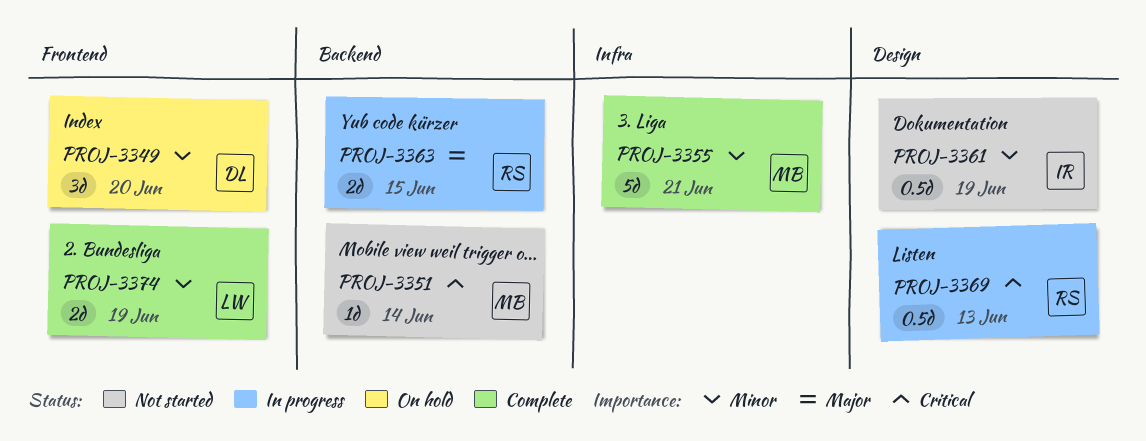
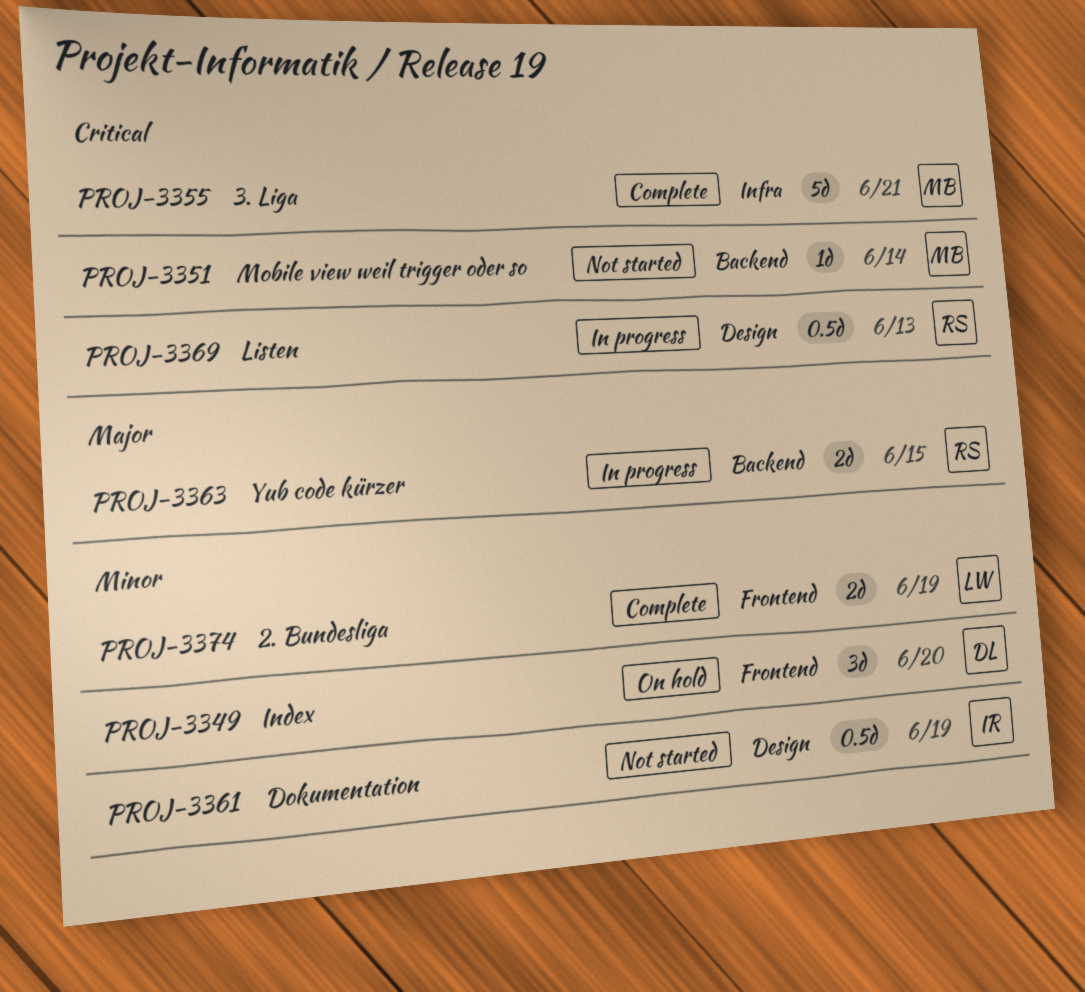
PROJ-3355, priority: Minor -> Critical

